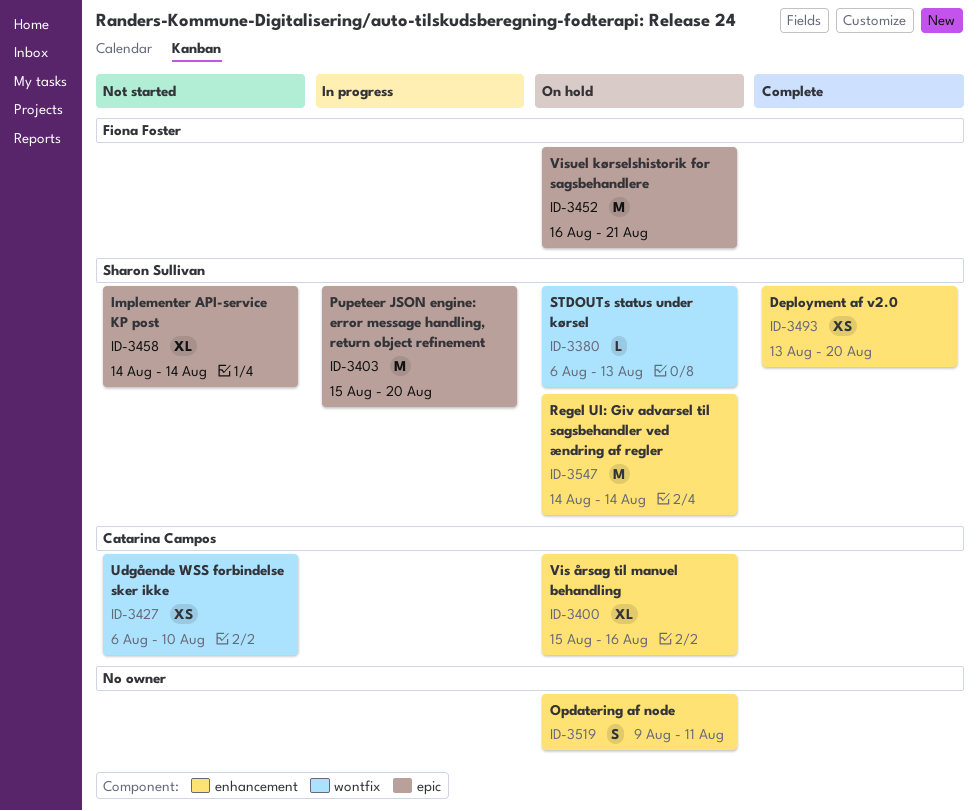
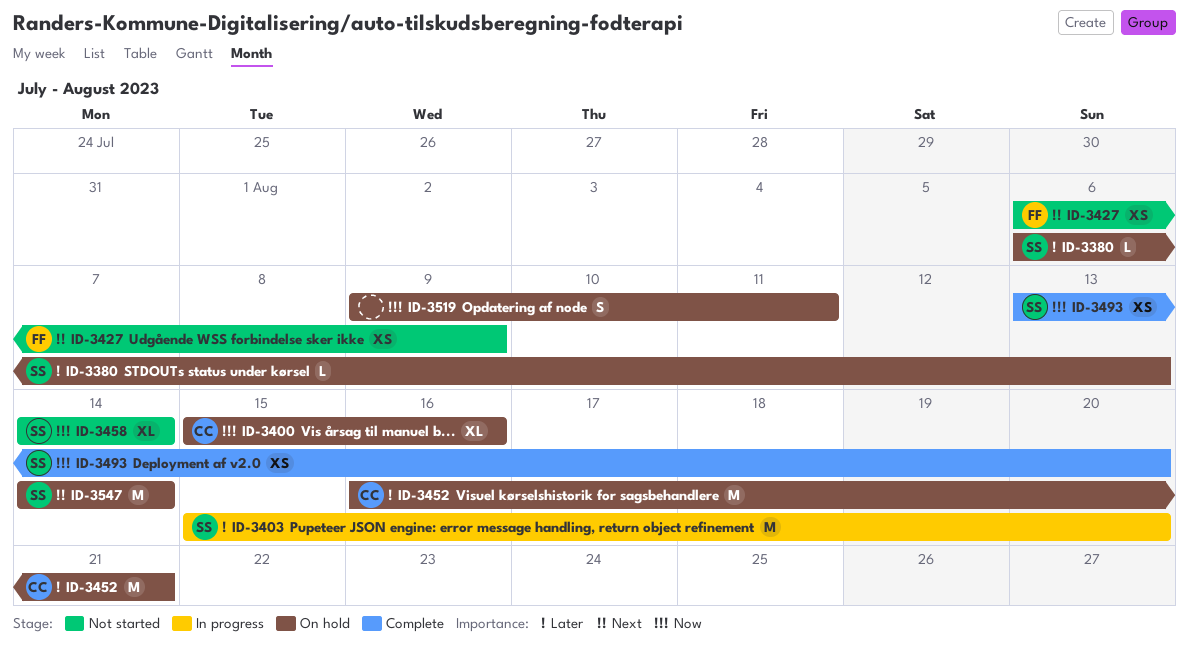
ID-3427, owner: Catarina Campos -> Fiona Foster
ID-3427, due: Aug 10 -> Aug 9
ID-3452, owner: Fiona Foster -> Catarina Campos

